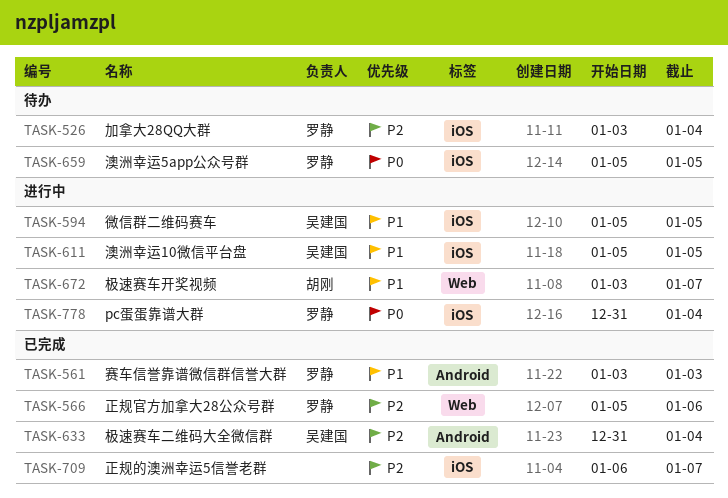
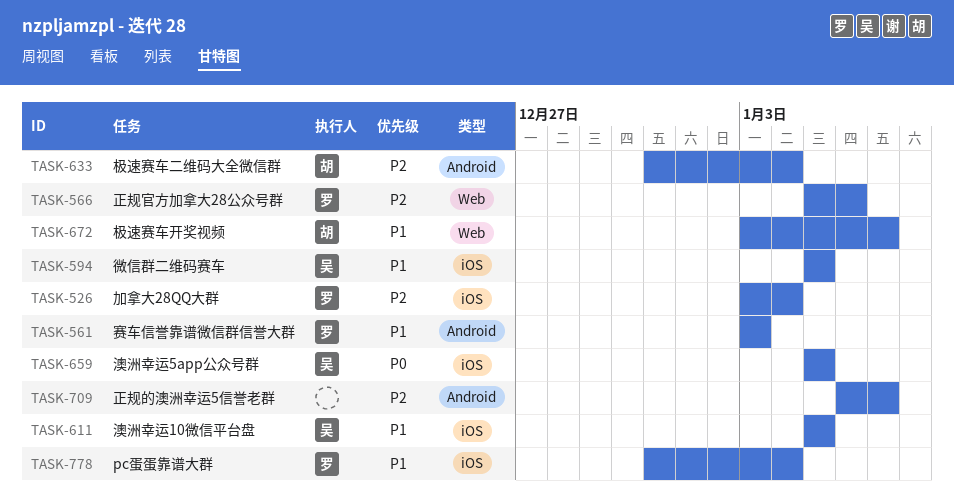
TASK-633, owner: 吴建国 -> 胡刚
TASK-659, owner: 罗静 -> 吴建国
TASK-709, label: iOS -> Android
TASK-778, priority: P0 -> P1

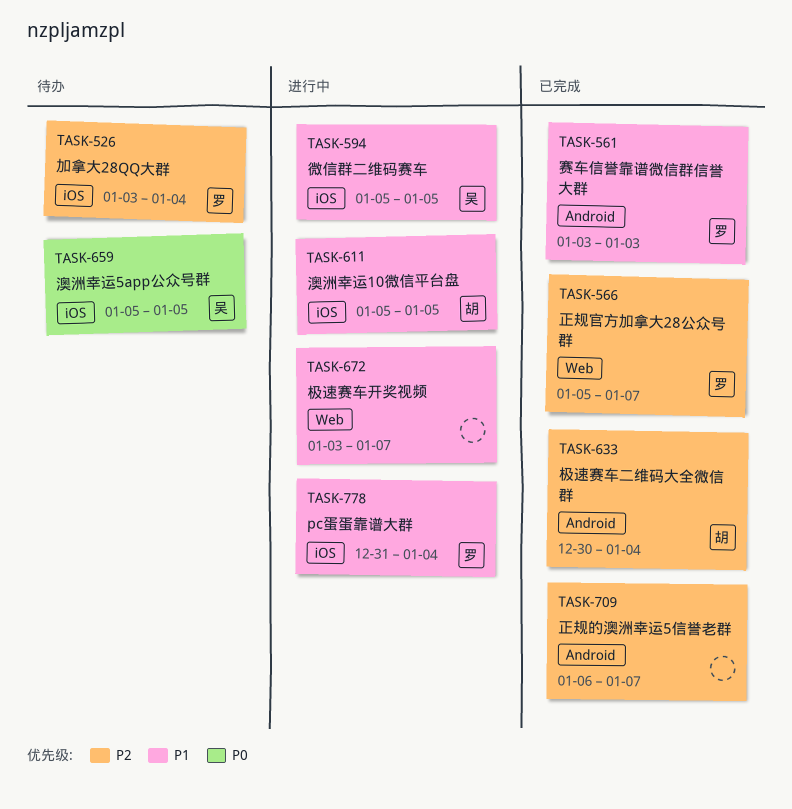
TASK-566, due: Jan 6 -> Jan 7
TASK-611, owner: 吴 -> 胡
TASK-633, start: Dec 31 -> Dec 30
TASK-672, owner: 胡 -> none

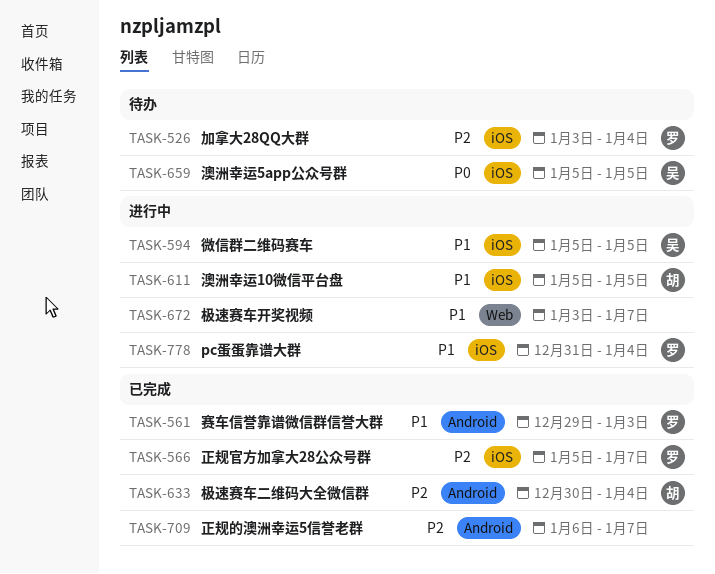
TASK-561, start: Jan 3 -> Dec 29
TASK-566, label: Web -> iOS

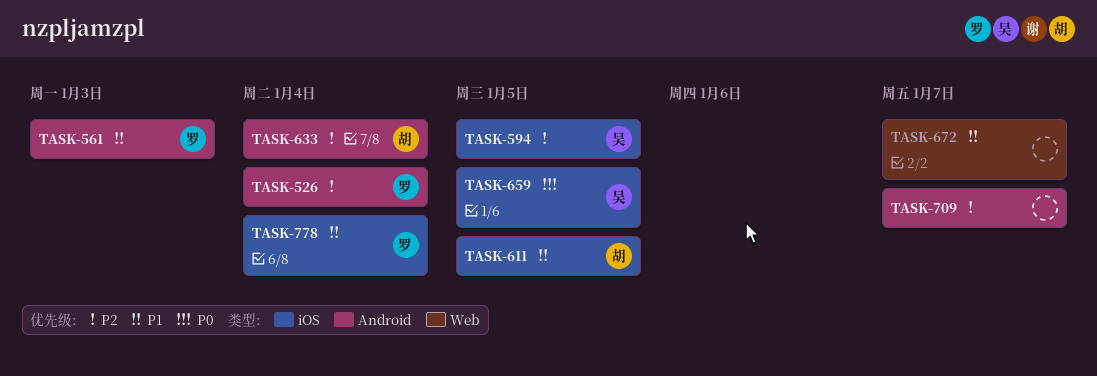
TASK-526, label: iOS -> Android
TASK-566: present -> none
TASK-594, priority: P1 -> P2

